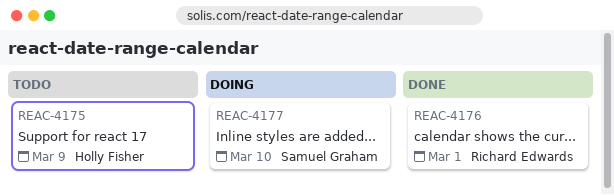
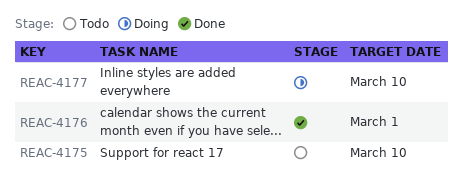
REAC-4175, due: Mar 9 -> Mar 10

